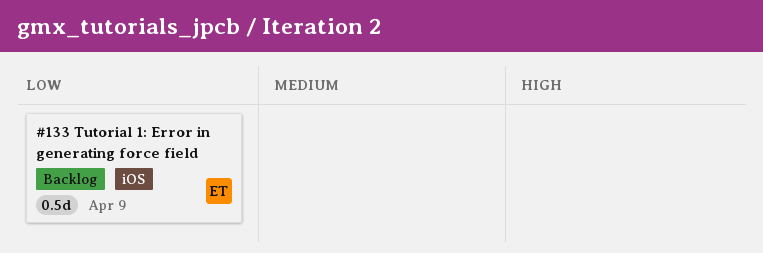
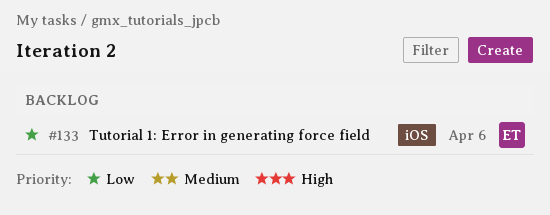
#133, due: Apr 9 -> Apr 6

